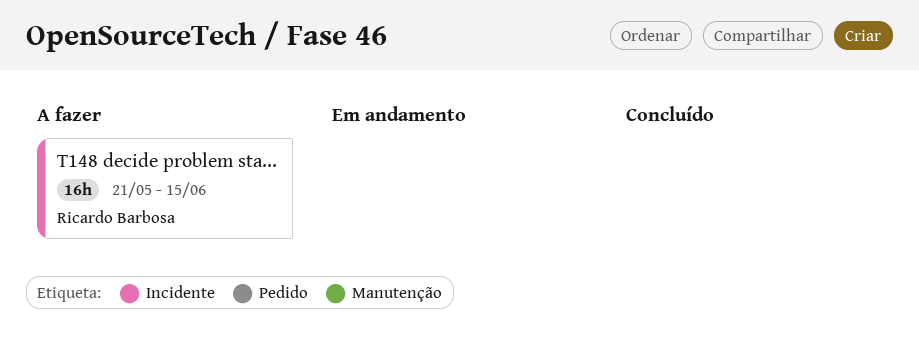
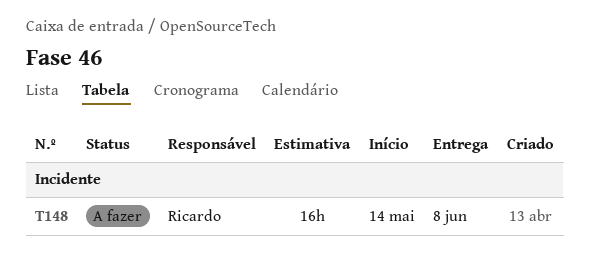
T148, start: May 21 -> May 14
T148, due: Jun 15 -> Jun 8

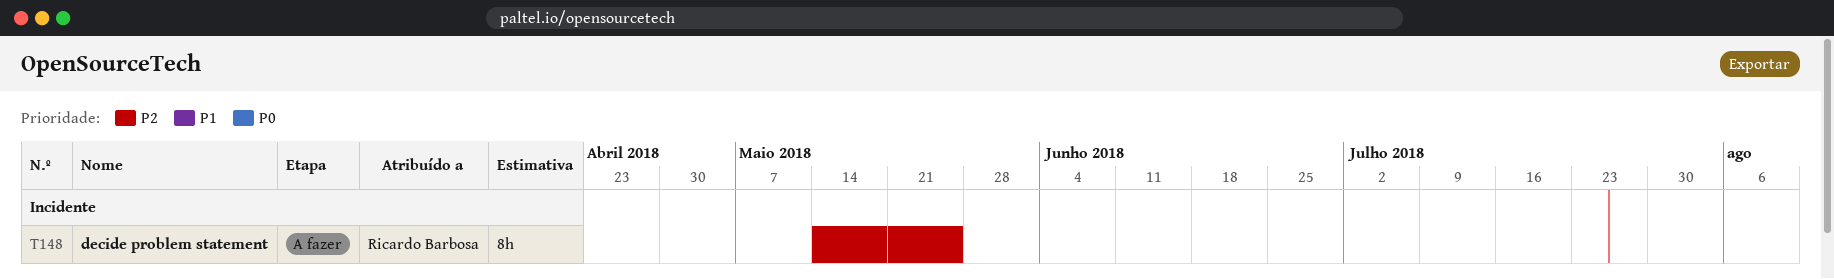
T148, estimate: 16h -> 8h
T148, due: Jun 8 -> May 25

